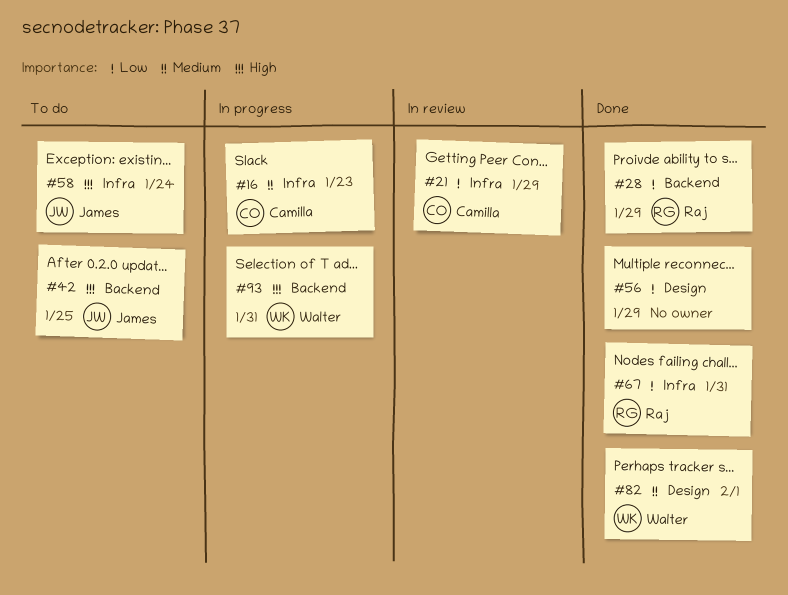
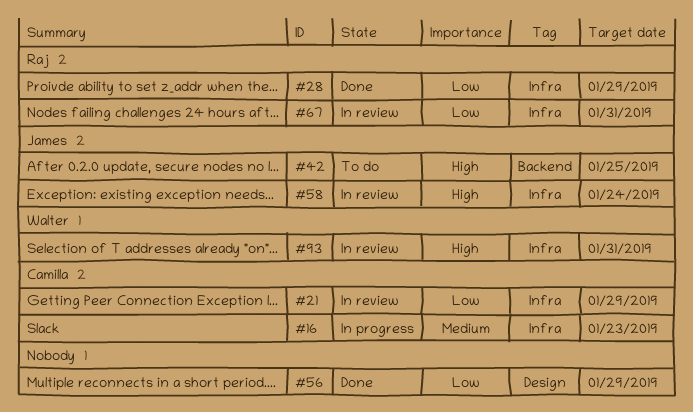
#28, label: Backend -> Infra
#58, status: To do -> In review
#67, status: Done -> In review
#82: present -> none
#93, status: In progress -> In review
#93, label: Backend -> Infra

